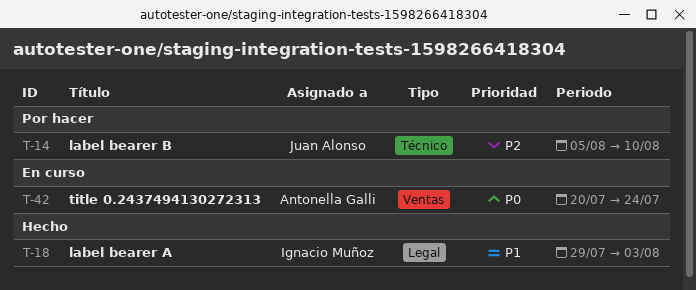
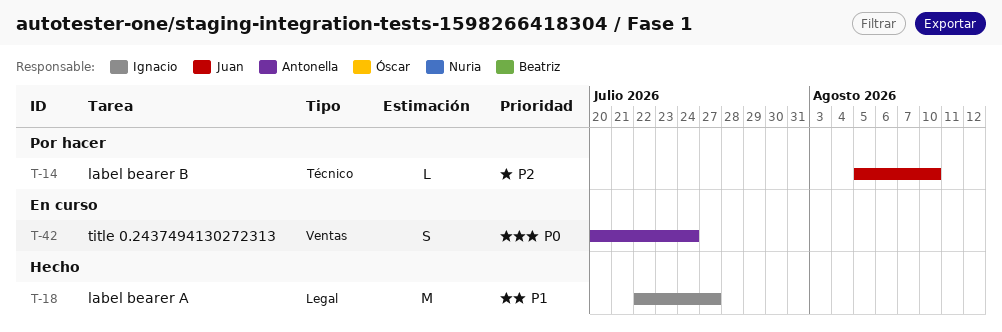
T-18, start: Jul 29 -> Jul 22
T-18, due: Aug 3 -> Jul 27

